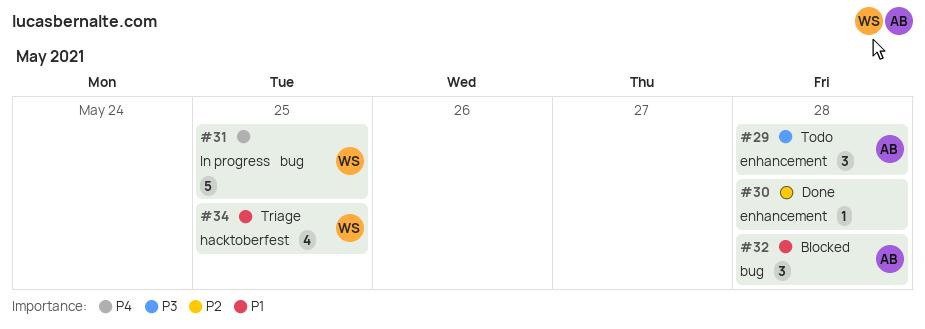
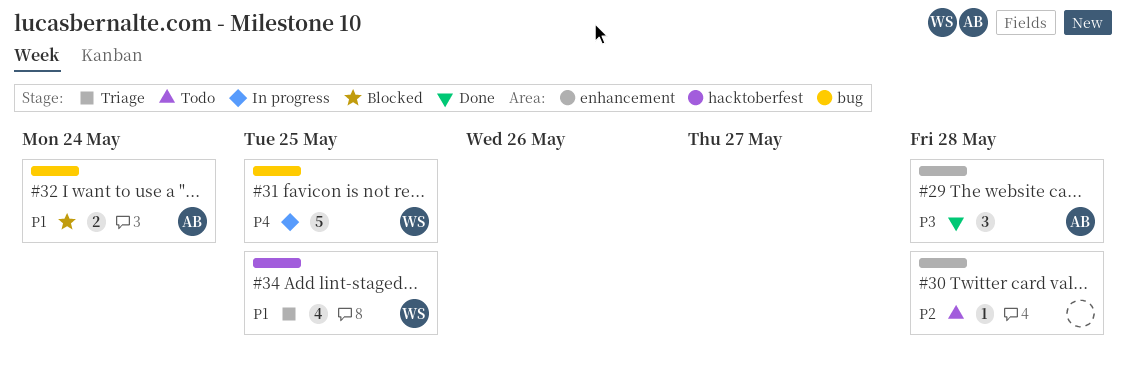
#29, status: Todo -> Done
#30, status: Done -> Todo
#32, estimate: 3 -> 2
#32, due: May 28 -> May 24

